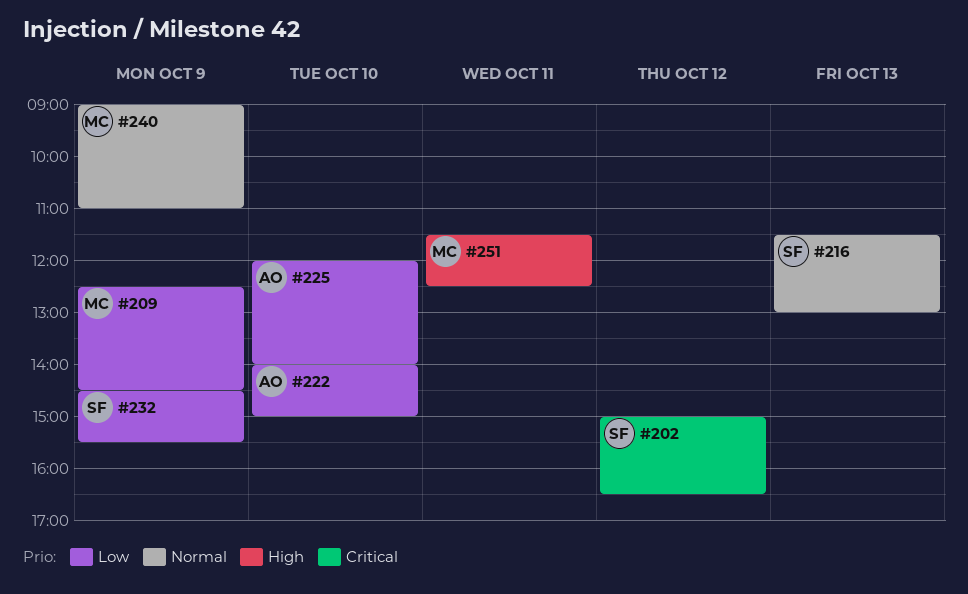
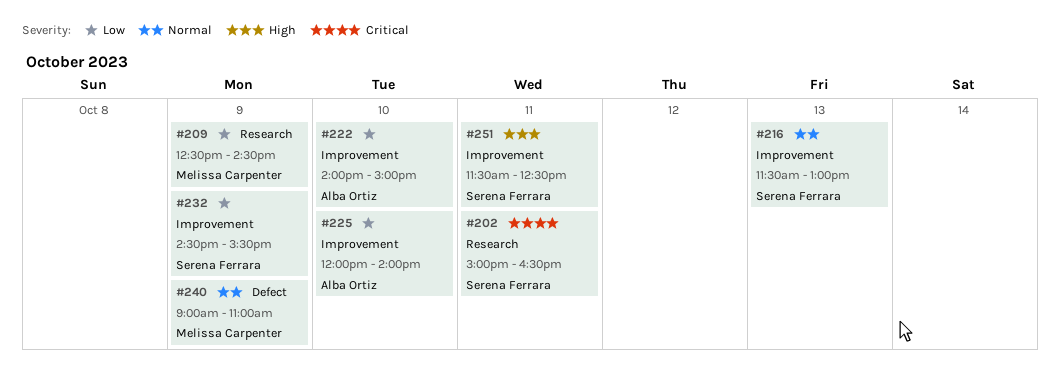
#202, day: Oct 12 -> Oct 11
#251, owner: Melissa Carpenter -> Serena Ferrara

